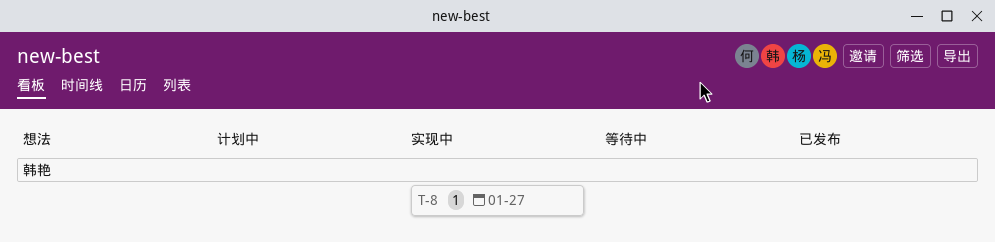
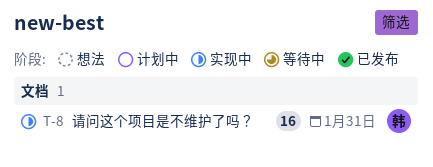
T-8, estimate: 1 -> 16
T-8, due: Jan 27 -> Jan 31

